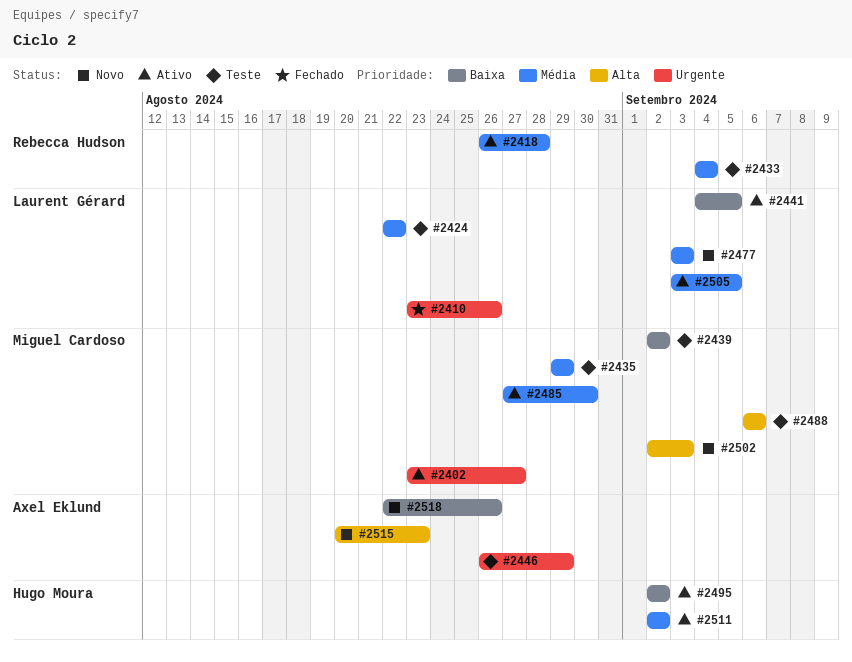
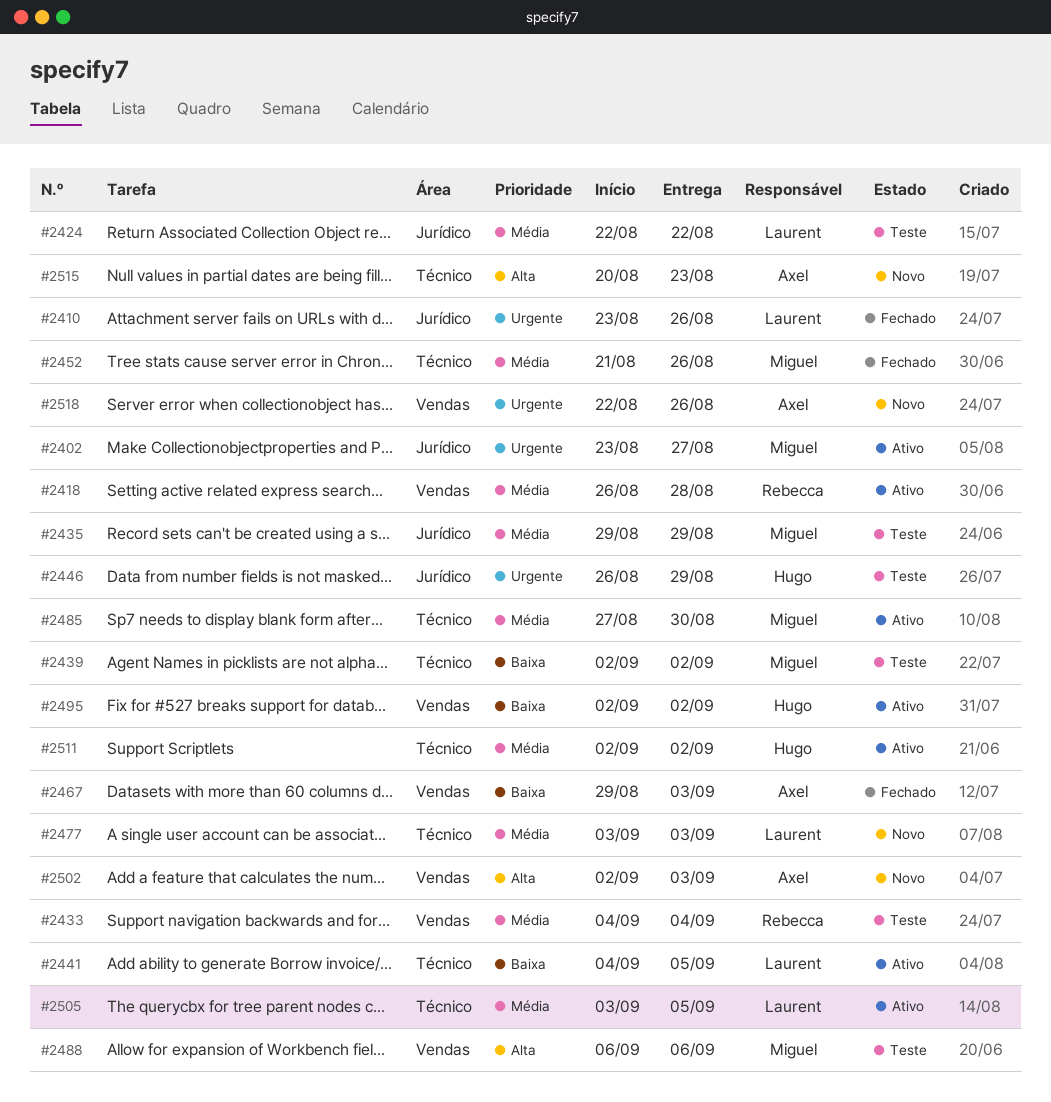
#2446, owner: Axel Eklund -> Hugo Moura
#2452: none -> present
#2467: none -> present
#2502, owner: Miguel Cardoso -> Axel Eklund
#2518, priority: Baixa -> Urgente

